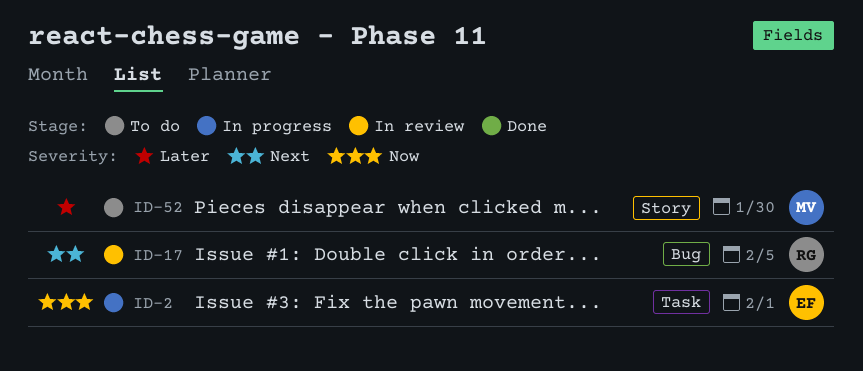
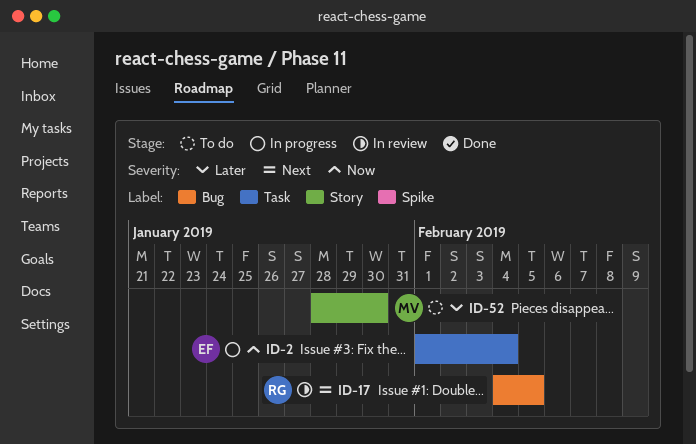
ID-2, due: Feb 1 -> Feb 4

